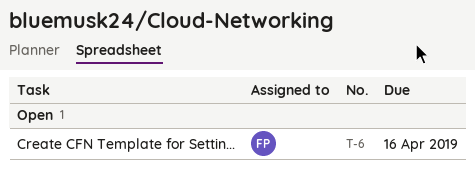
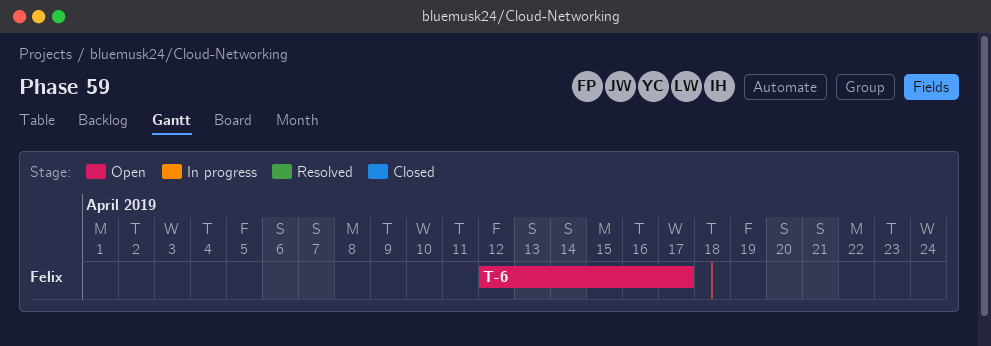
T-6, due: Apr 16 -> Apr 17

